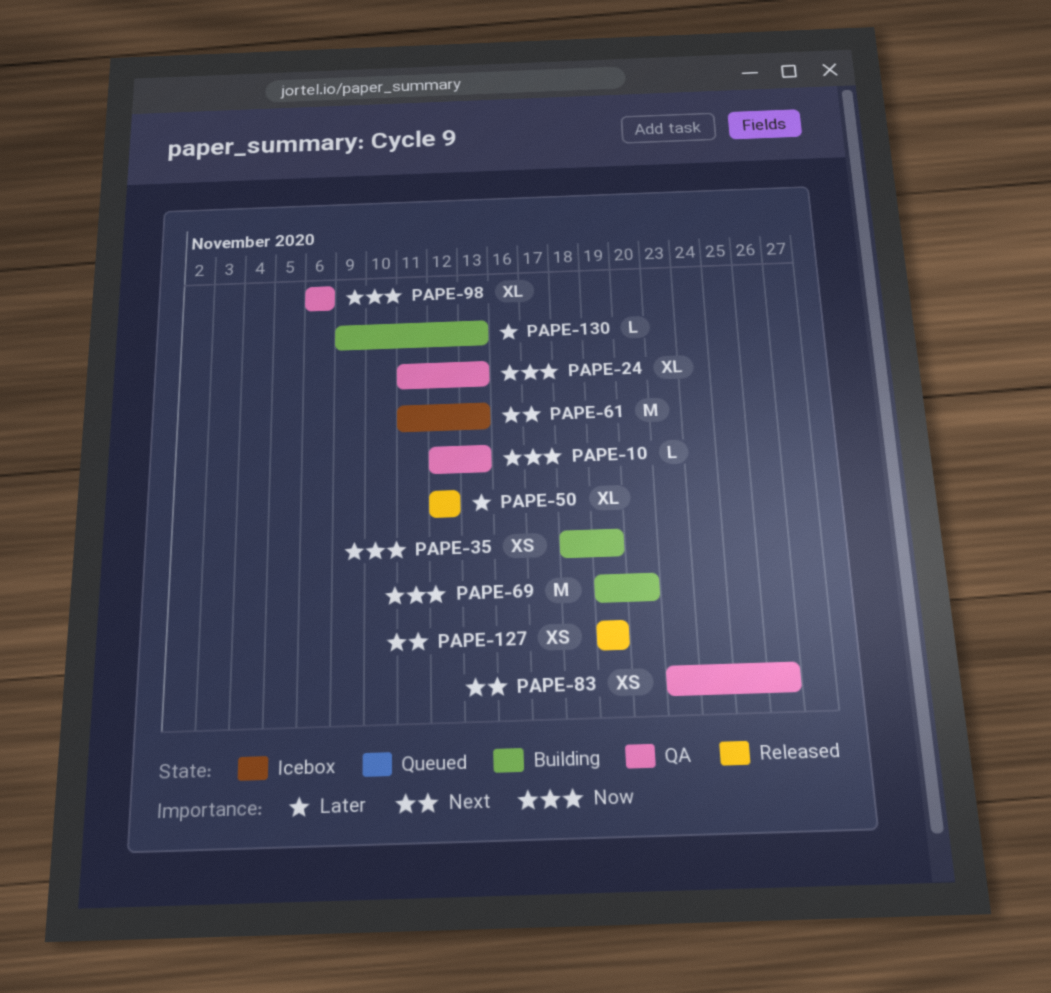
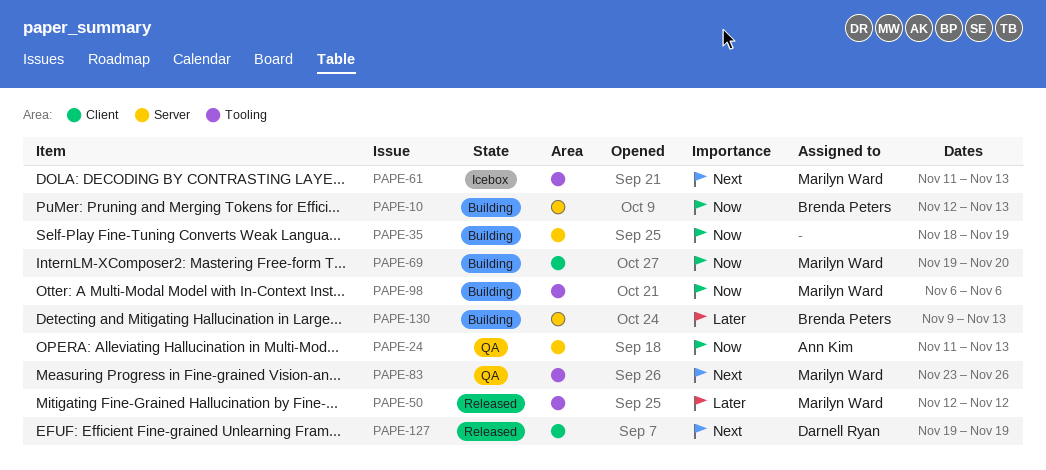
PAPE-10, status: QA -> Building
PAPE-98, status: QA -> Building

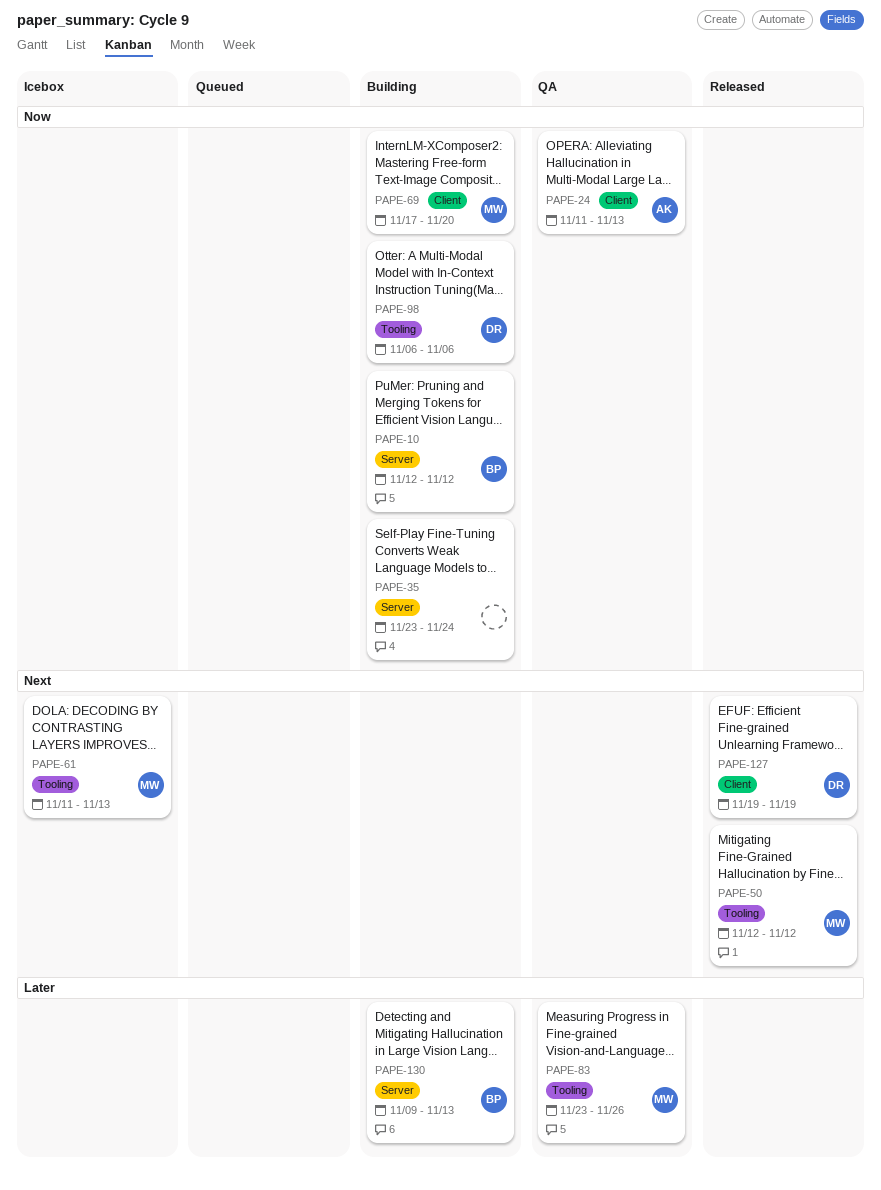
PAPE-10, due: Nov 13 -> Nov 12
PAPE-24, label: Server -> Client
PAPE-35, start: Nov 18 -> Nov 23
PAPE-35, due: Nov 19 -> Nov 24
PAPE-50, priority: Later -> Next
PAPE-69, start: Nov 19 -> Nov 17
PAPE-83, priority: Next -> Later
PAPE-98, owner: Marilyn Ward -> Darnell Ryan

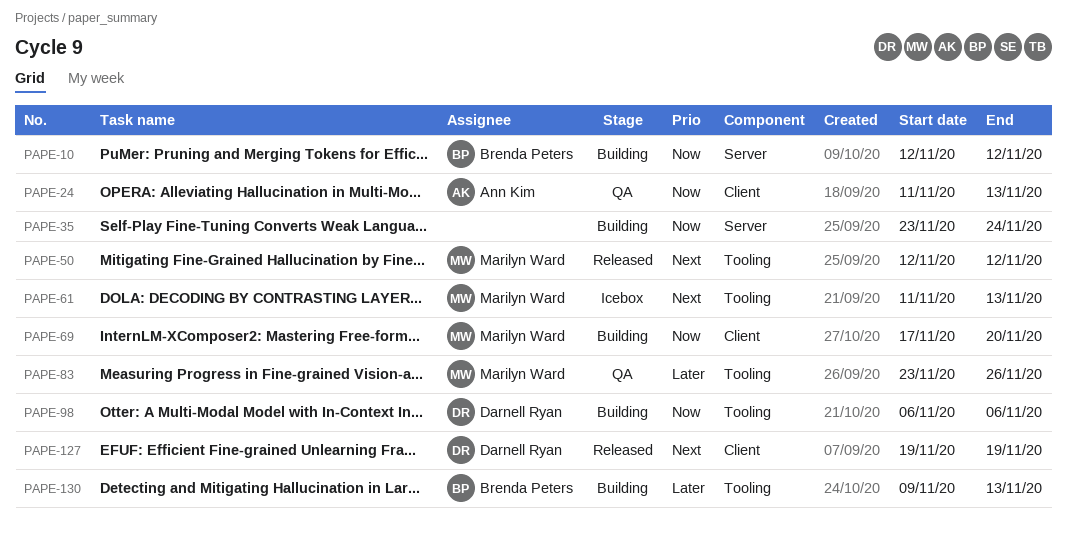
PAPE-130, label: Server -> Tooling

